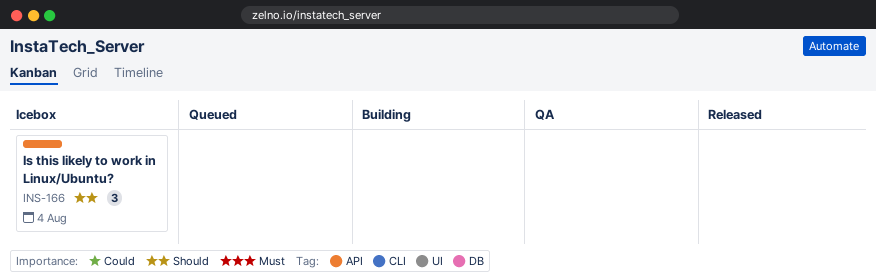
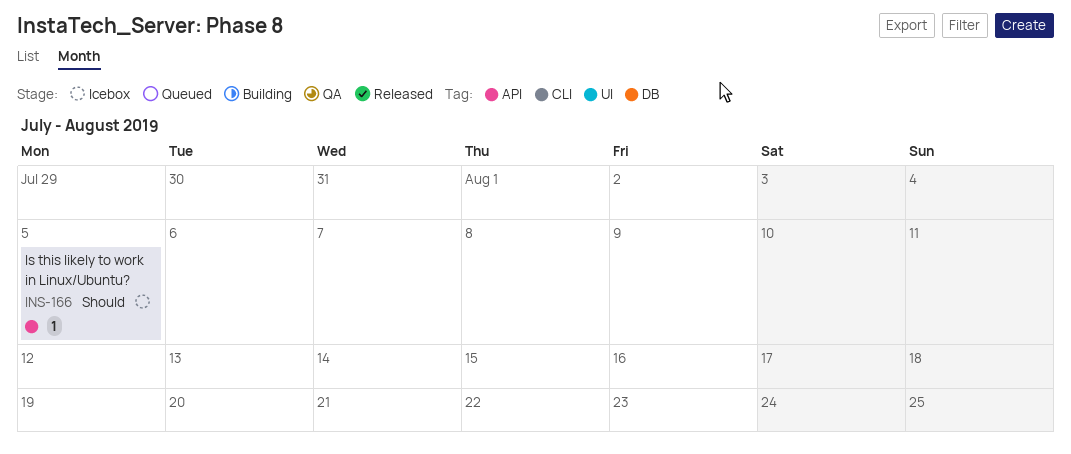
INS-166, estimate: 3 -> 1
INS-166, due: Aug 4 -> Aug 5

